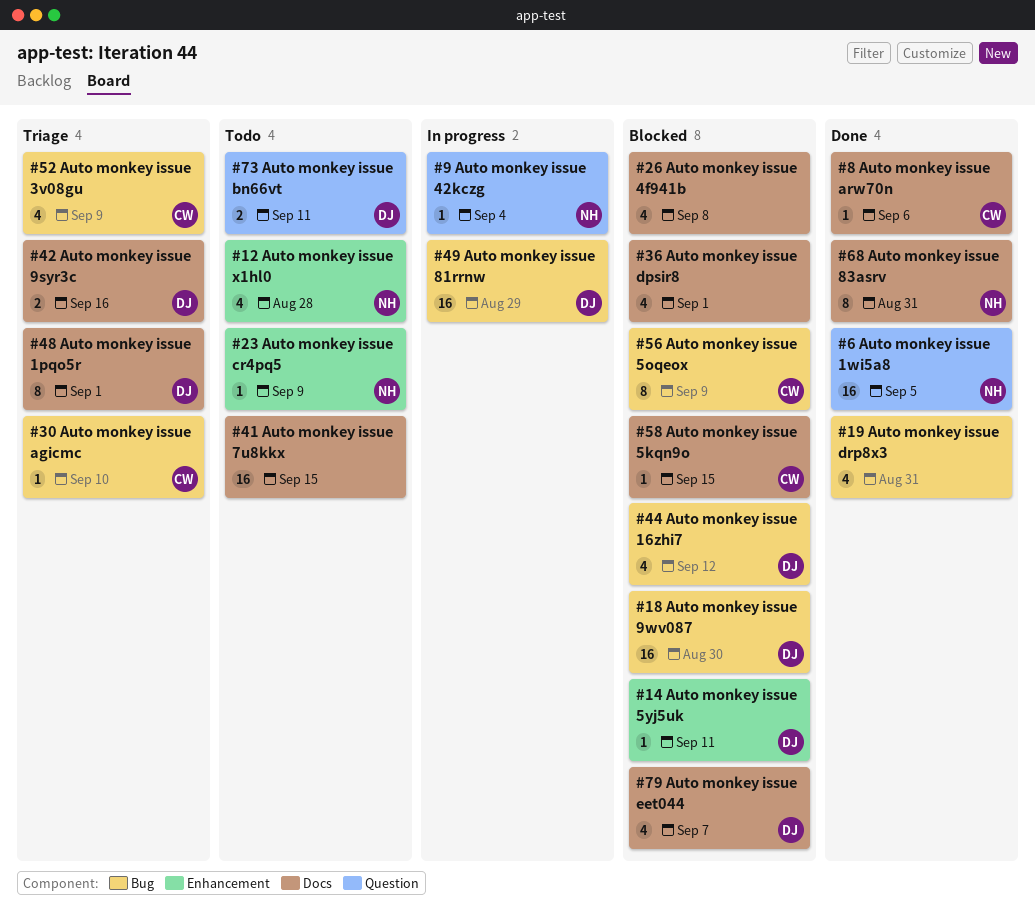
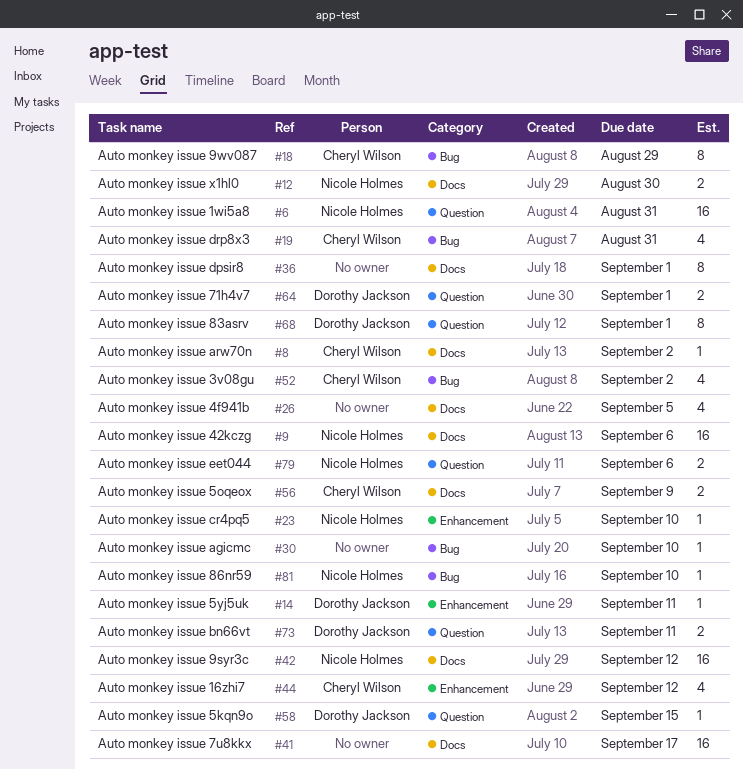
#6, due: Sep 5 -> Aug 31
#8, due: Sep 6 -> Sep 2
#9, label: Question -> Docs
#9, estimate: 1 -> 16
#9, due: Sep 4 -> Sep 6
#12, label: Enhancement -> Docs
#12, estimate: 4 -> 2
#12, due: Aug 28 -> Aug 30
#18, owner: Dorothy Jackson -> Cheryl Wilson
#18, estimate: 16 -> 8
#18, due: Aug 30 -> Aug 29
#19, owner: none -> Cheryl Wilson
#23, due: Sep 9 -> Sep 10
#26, due: Sep 8 -> Sep 5
#30, owner: Cheryl Wilson -> none
#36, estimate: 4 -> 8
#41, due: Sep 15 -> Sep 17
#42, owner: Dorothy Jackson -> Nicole Holmes
#42, estimate: 2 -> 16
#42, due: Sep 16 -> Sep 12
#44, owner: Dorothy Jackson -> Cheryl Wilson
#44, label: Bug -> Enhancement
#48: present -> none
#49: present -> none
#52, due: Sep 9 -> Sep 2
#56, label: Bug -> Docs
#56, estimate: 8 -> 2
#58, owner: Cheryl Wilson -> Dorothy Jackson
#58, label: Docs -> Question
#64: none -> present
#68, owner: Nicole Holmes -> Dorothy Jackson
#68, label: Docs -> Question
#68, due: Aug 31 -> Sep 1
#79, owner: Dorothy Jackson -> Nicole Holmes
#79, label: Docs -> Question
#79, estimate: 4 -> 2
#79, due: Sep 7 -> Sep 6
#81: none -> present

